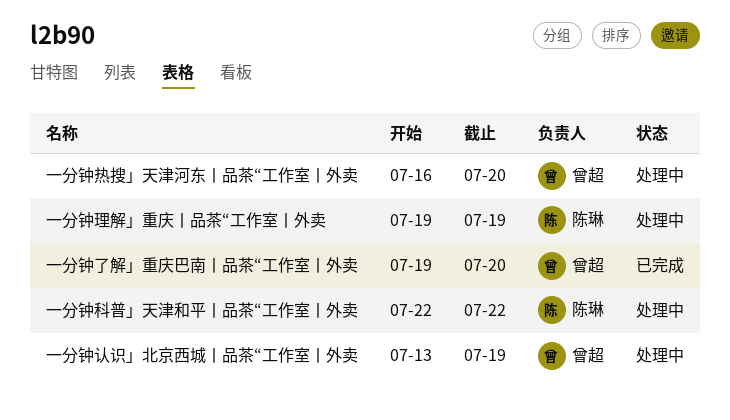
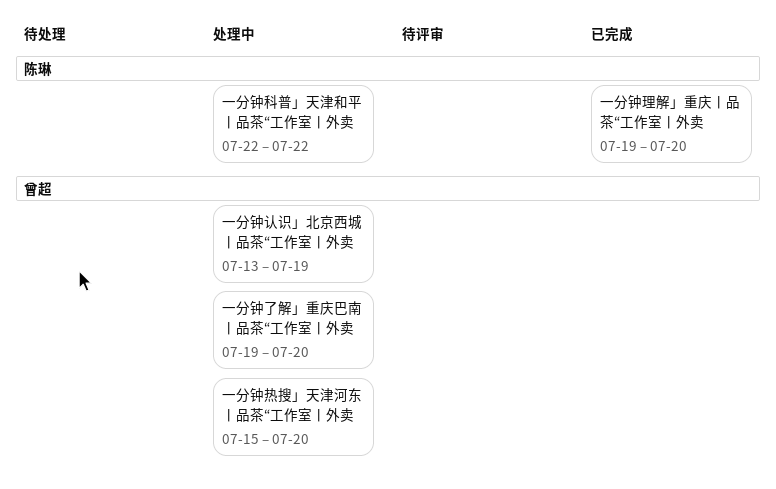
一分钟了解」重庆巴南丨品茶“工作室丨外卖, status: 已完成 -> 处理中
一分钟热搜」天津河东丨品茶“工作室丨外卖, start: Jul 16 -> Jul 15
一分钟理解」重庆丨品茶“工作室丨外卖, status: 处理中 -> 已完成
一分钟理解」重庆丨品茶“工作室丨外卖, due: Jul 19 -> Jul 20

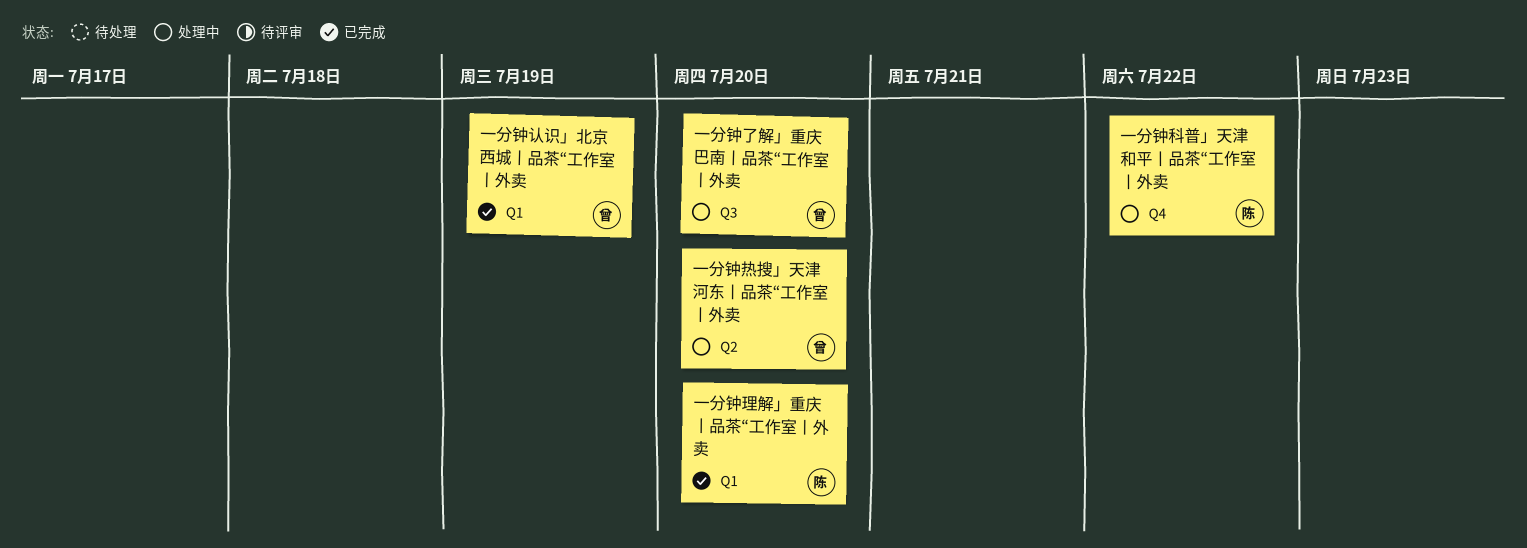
一分钟认识」北京西城丨品茶“工作室丨外卖, status: 处理中 -> 已完成

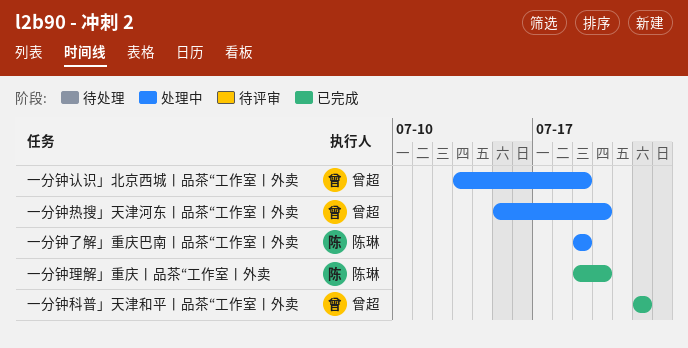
一分钟了解」重庆巴南丨品茶“工作室丨外卖, owner: 曾超 -> 陈琳
一分钟了解」重庆巴南丨品茶“工作室丨外卖, due: Jul 20 -> Jul 19
一分钟科普」天津和平丨品茶“工作室丨外卖, status: 处理中 -> 已完成
一分钟科普」天津和平丨品茶“工作室丨外卖, owner: 陈琳 -> 曾超
一分钟认识」北京西城丨品茶“工作室丨外卖, status: 已完成 -> 处理中

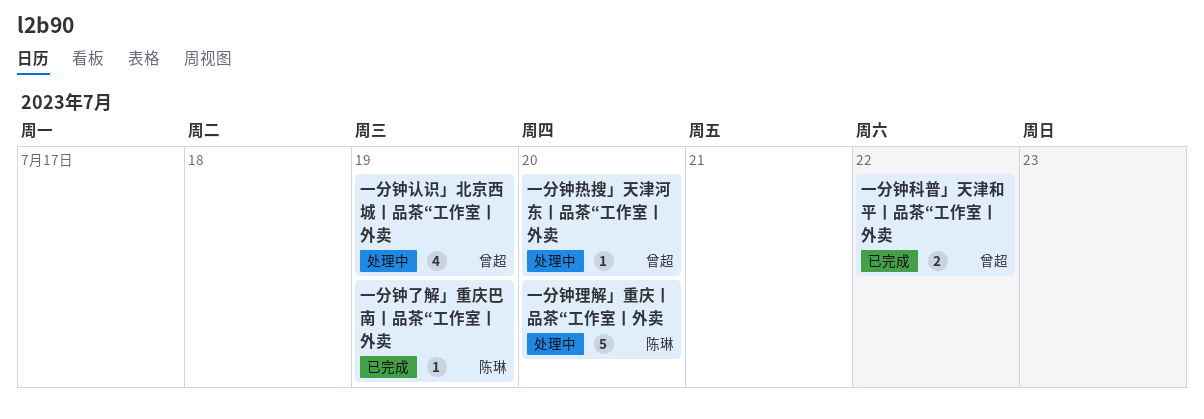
一分钟了解」重庆巴南丨品茶“工作室丨外卖, status: 处理中 -> 已完成
一分钟理解」重庆丨品茶“工作室丨外卖, status: 已完成 -> 处理中

